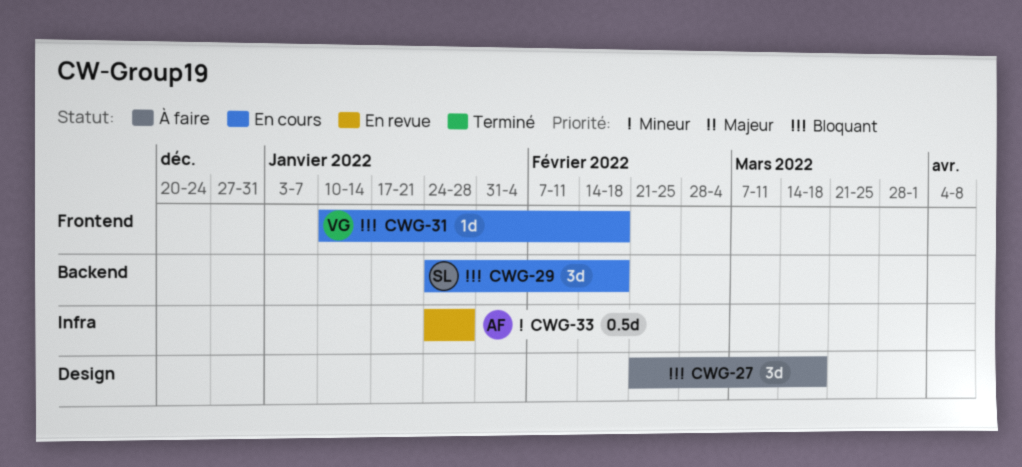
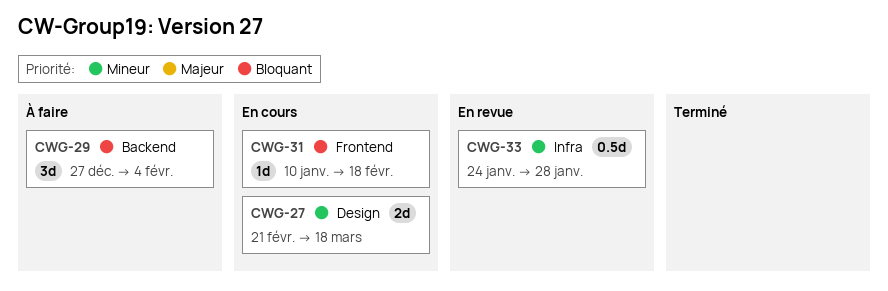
CWG-27, status: À faire -> En cours
CWG-27, priority: Bloquant -> Mineur
CWG-27, estimate: 3d -> 2d
CWG-29, status: En cours -> À faire
CWG-29, start: Jan 24 -> Dec 27
CWG-29, due: Feb 18 -> Feb 4

